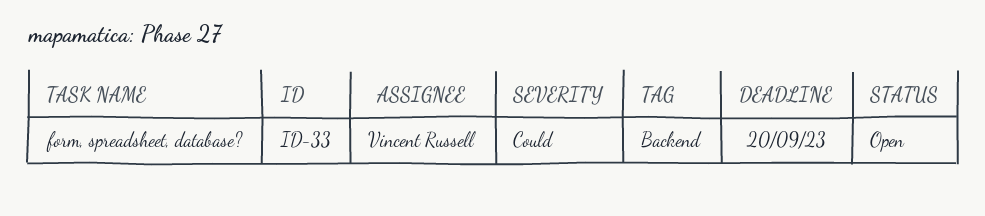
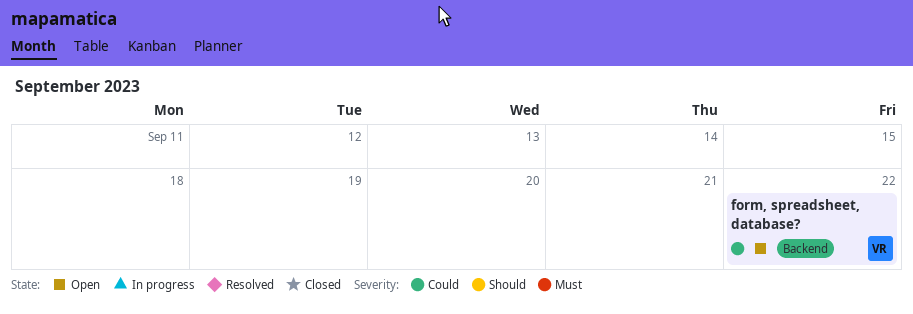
form, spreadsheet, database?, due: Sep 20 -> Sep 22

